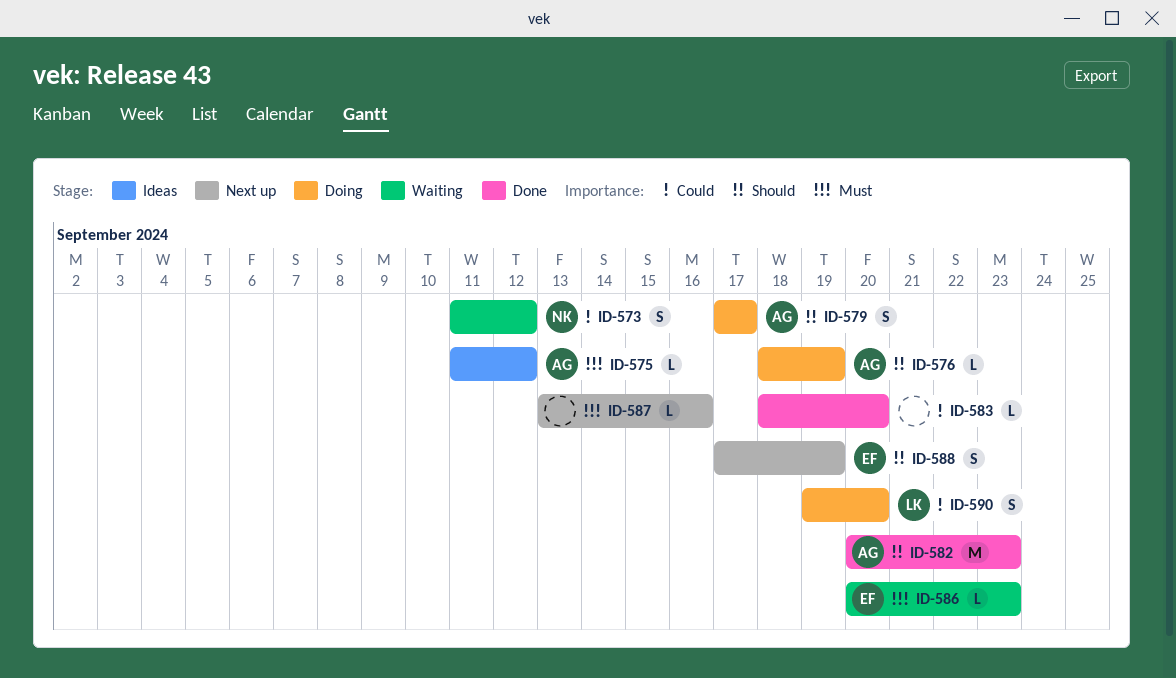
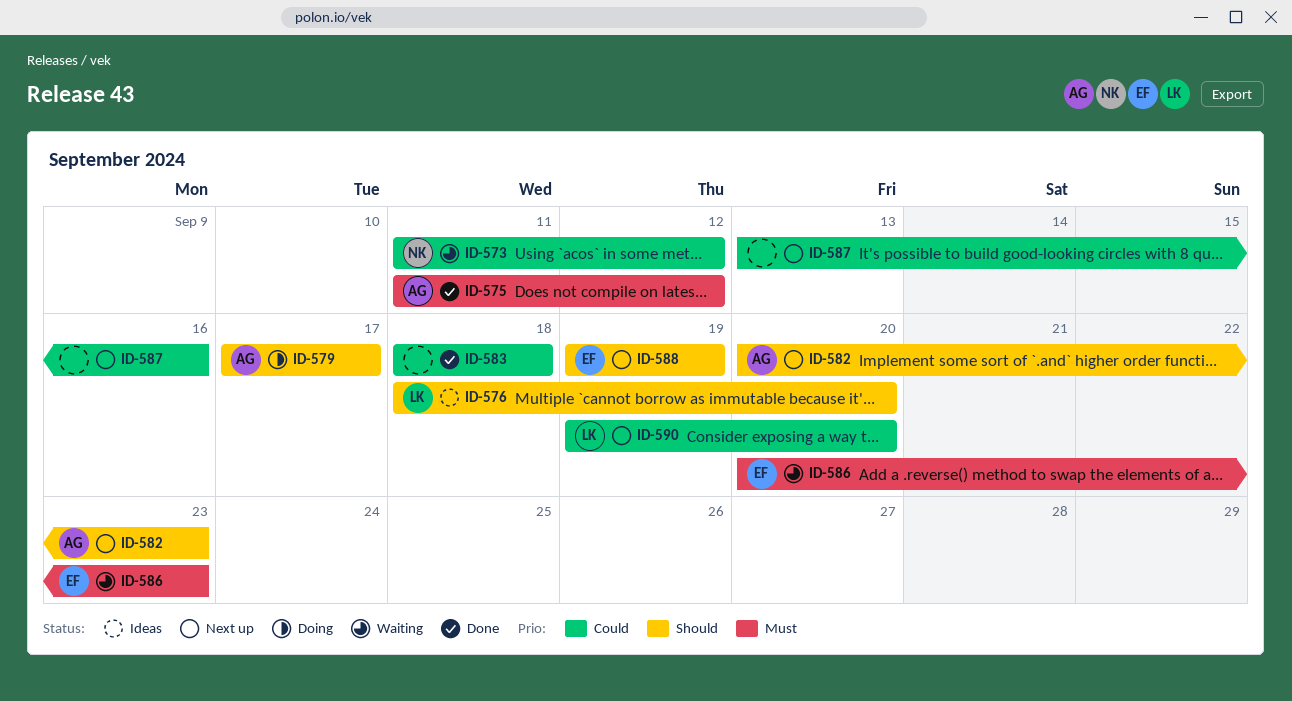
ID-575, status: Ideas -> Done
ID-576, status: Doing -> Ideas
ID-576, owner: AG -> LK
ID-576, due: Sep 19 -> Sep 20
ID-582, status: Done -> Next up
ID-583, due: Sep 20 -> Sep 18
ID-587, priority: Must -> Could
ID-588, start: Sep 17 -> Sep 19
ID-590, status: Doing -> Next up

